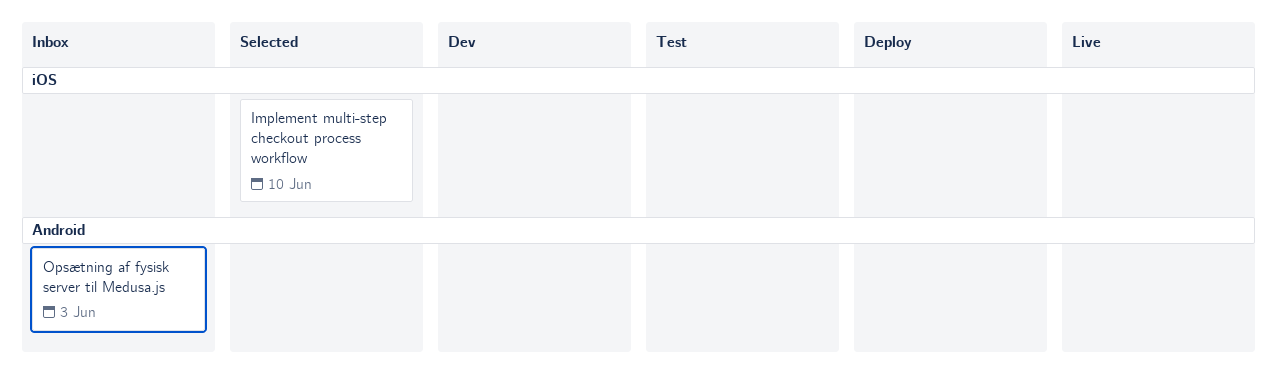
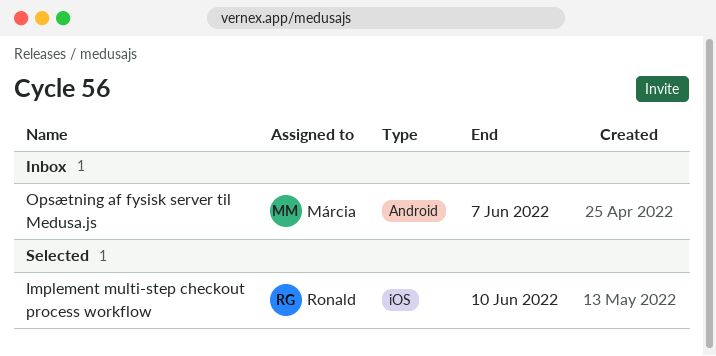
Opsætning af fysisk server til Medusa.js, due: Jun 3 -> Jun 7

